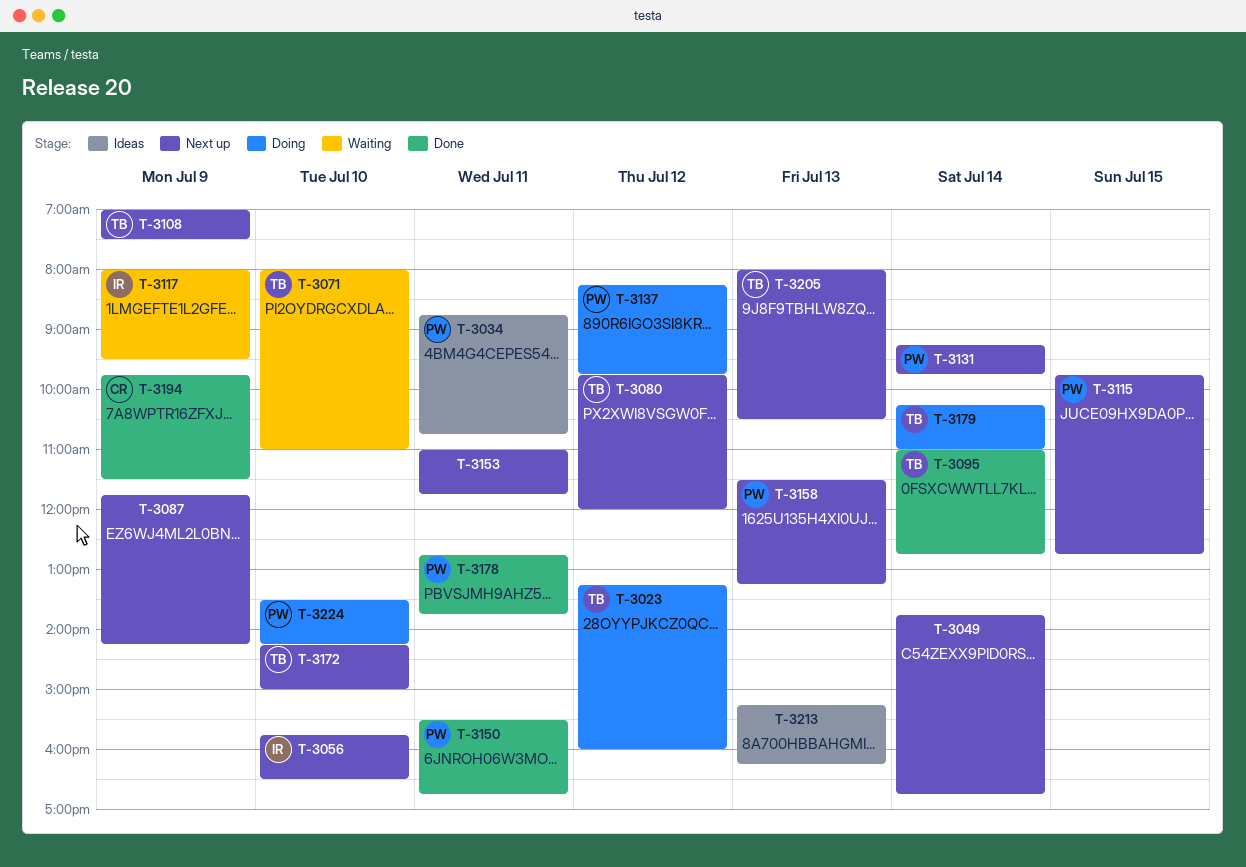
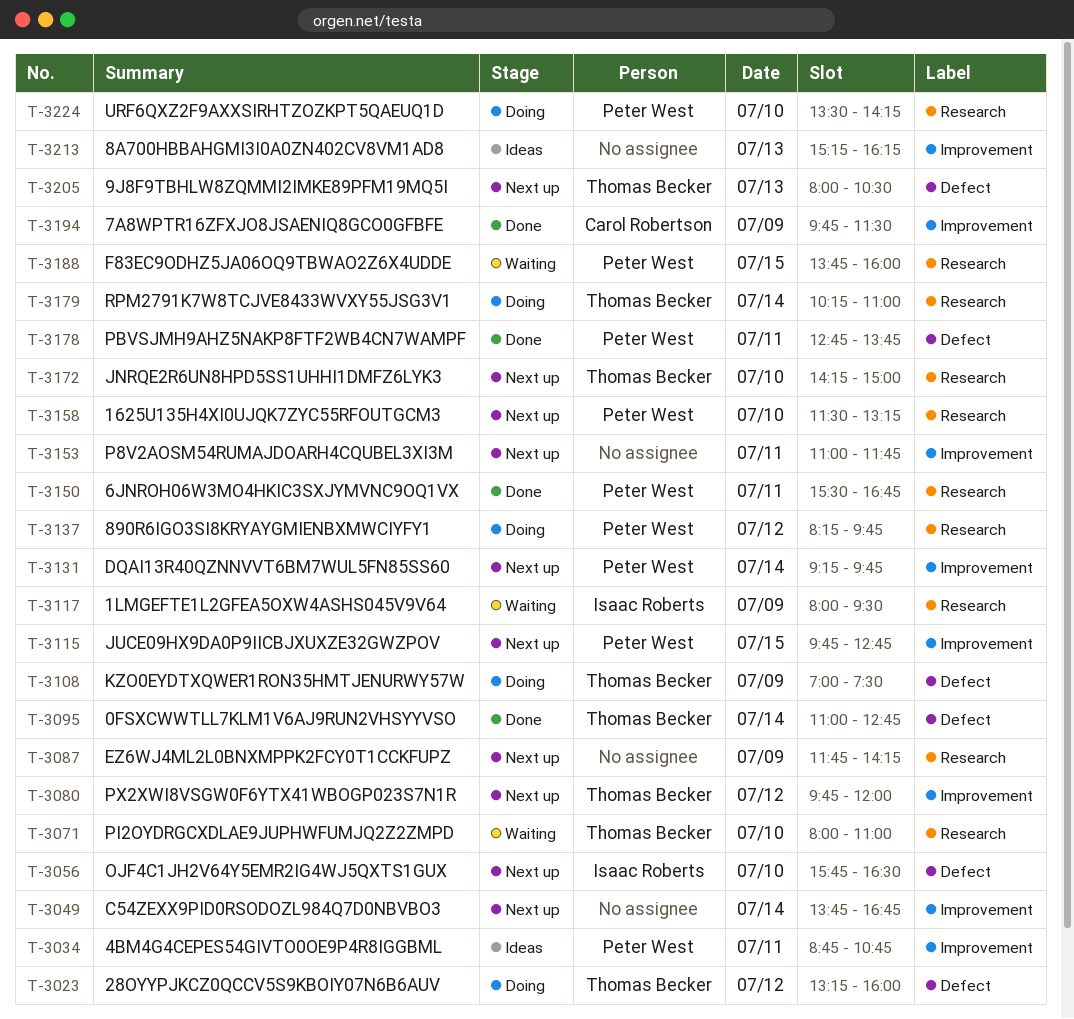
T-3108, status: Next up -> Doing
T-3158, day: Jul 13 -> Jul 10
T-3188: none -> present

